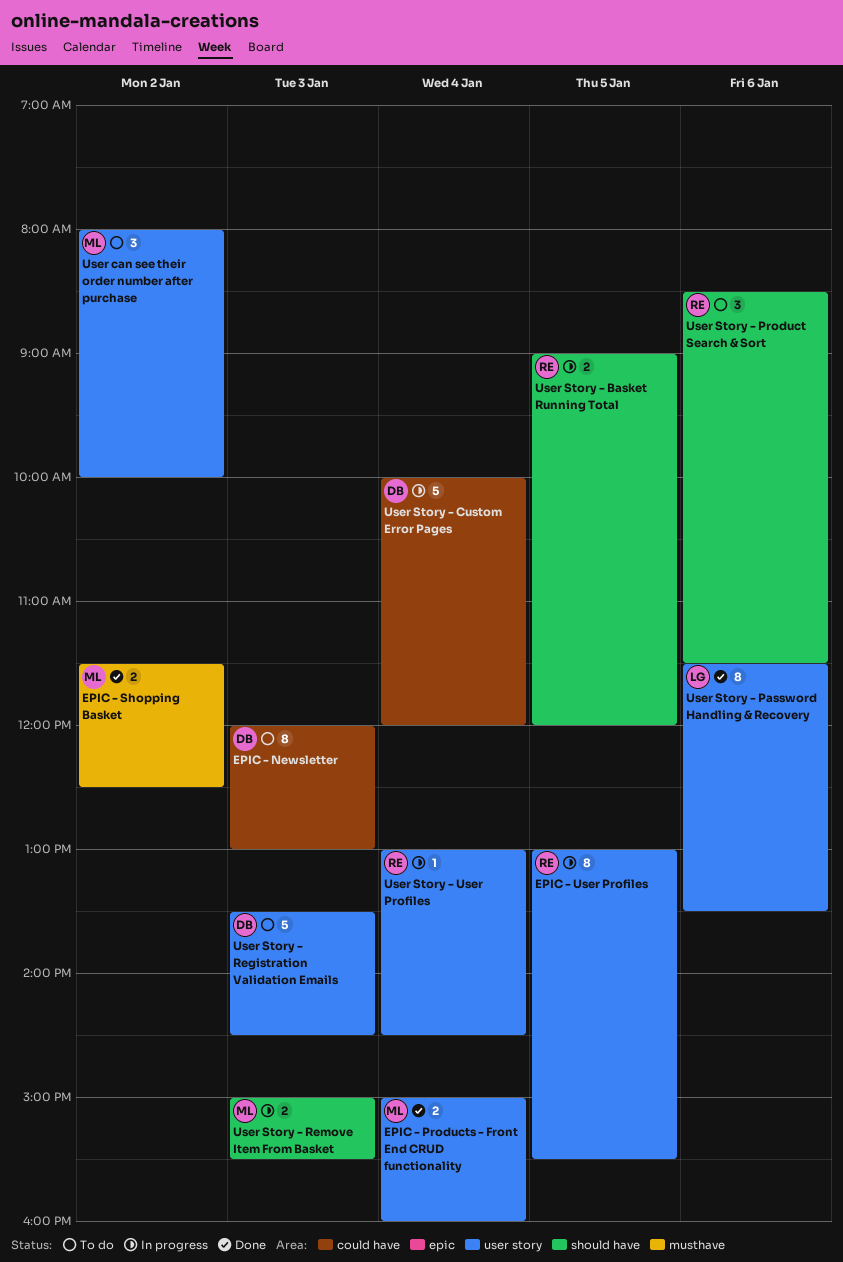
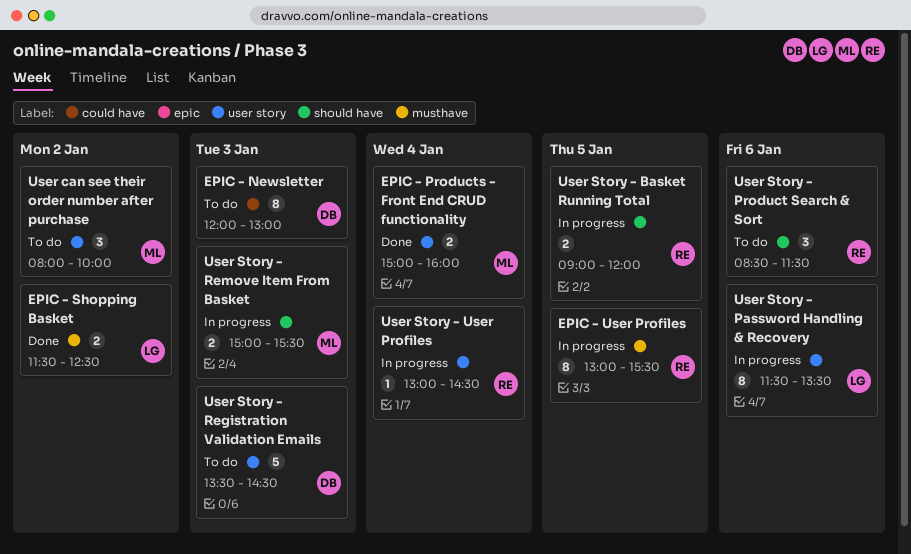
EPIC - Shopping Basket, owner: ML -> LG
EPIC - User Profiles, label: user story -> musthave
User Story - Custom Error Pages: present -> none
User Story - Password Handling & Recovery, status: Done -> In progress

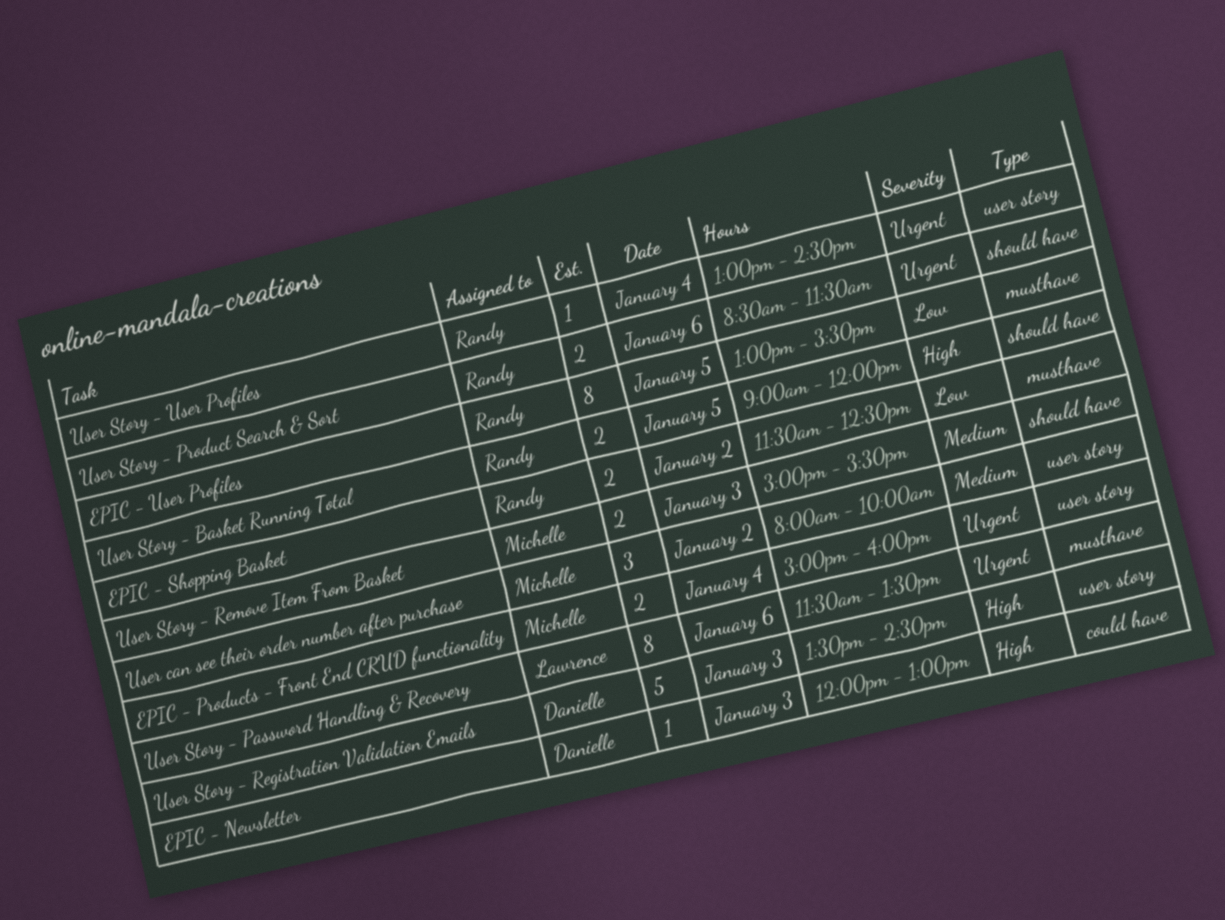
EPIC - Newsletter, estimate: 8 -> 1
EPIC - Shopping Basket, owner: Lawrence -> Randy
User Story - Password Handling & Recovery, label: user story -> musthave
User Story - Product Search & Sort, estimate: 3 -> 2

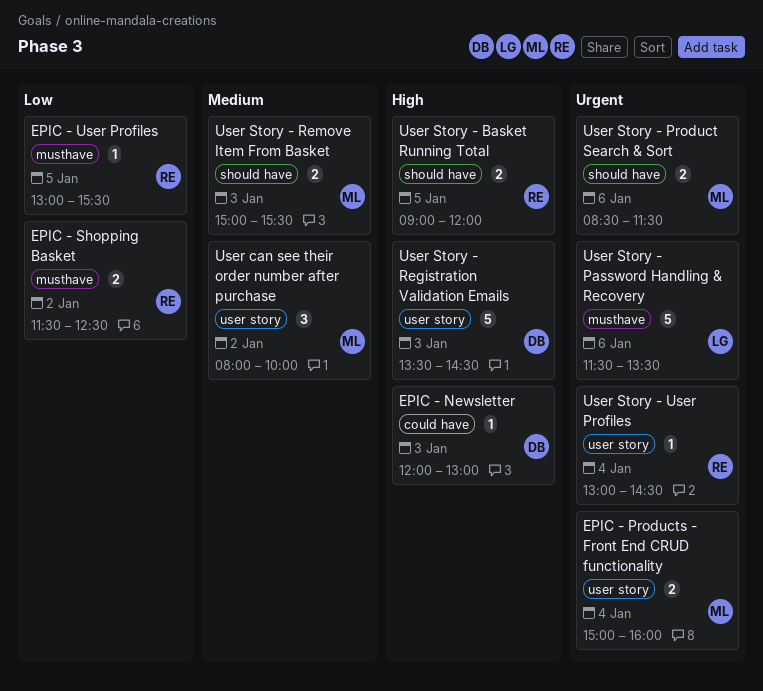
EPIC - User Profiles, estimate: 8 -> 1
User Story - Password Handling & Recovery, estimate: 8 -> 5
User Story - Product Search & Sort, owner: Randy -> Michelle

